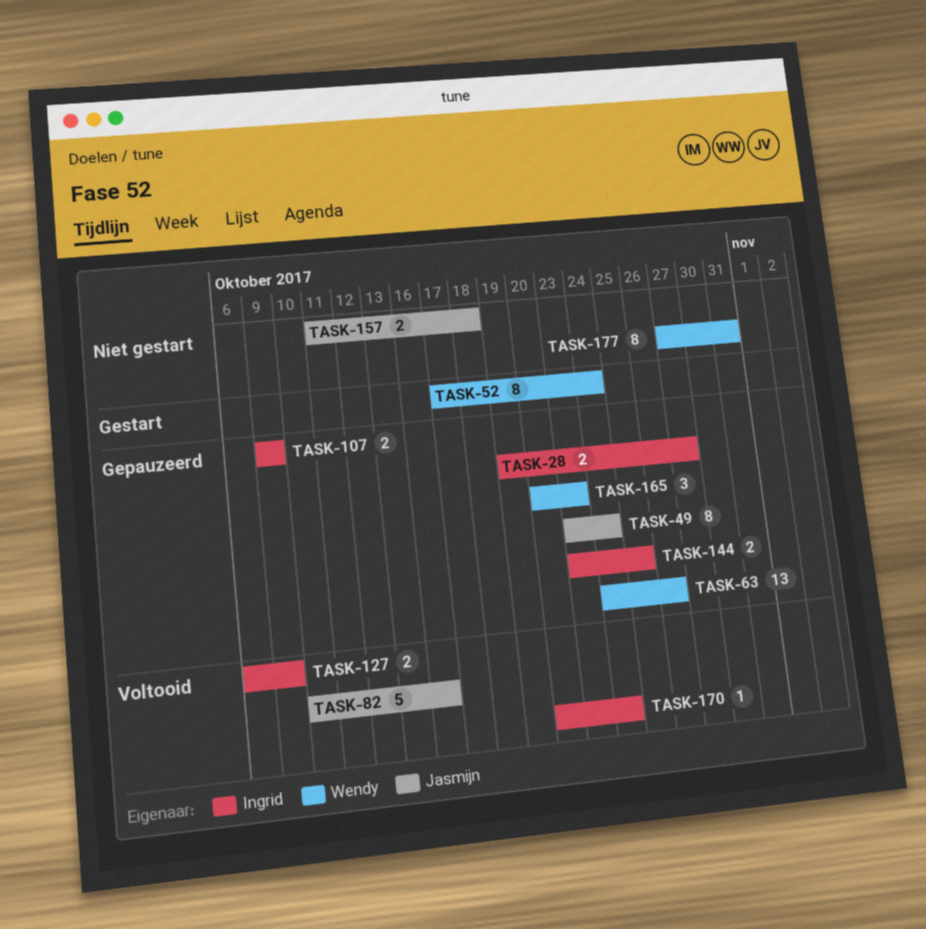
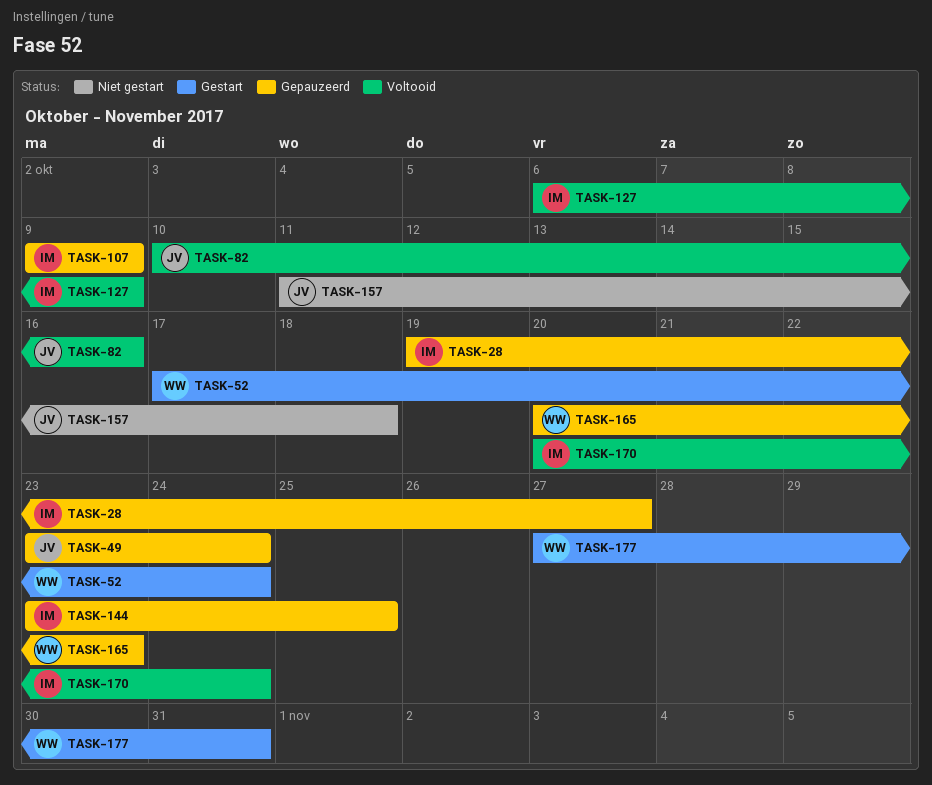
TASK-63: present -> none
TASK-177, status: Niet gestart -> Gestart

